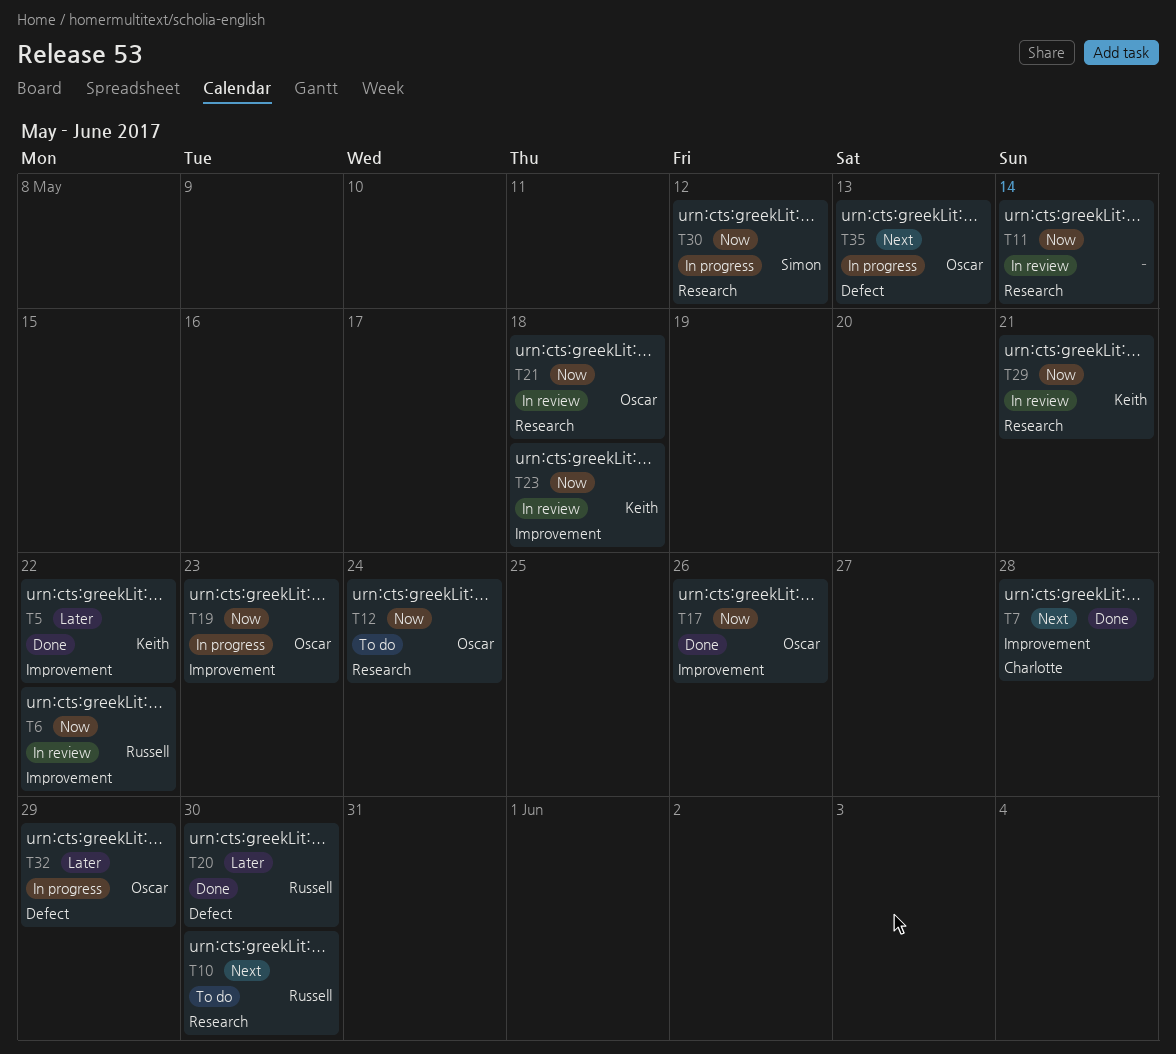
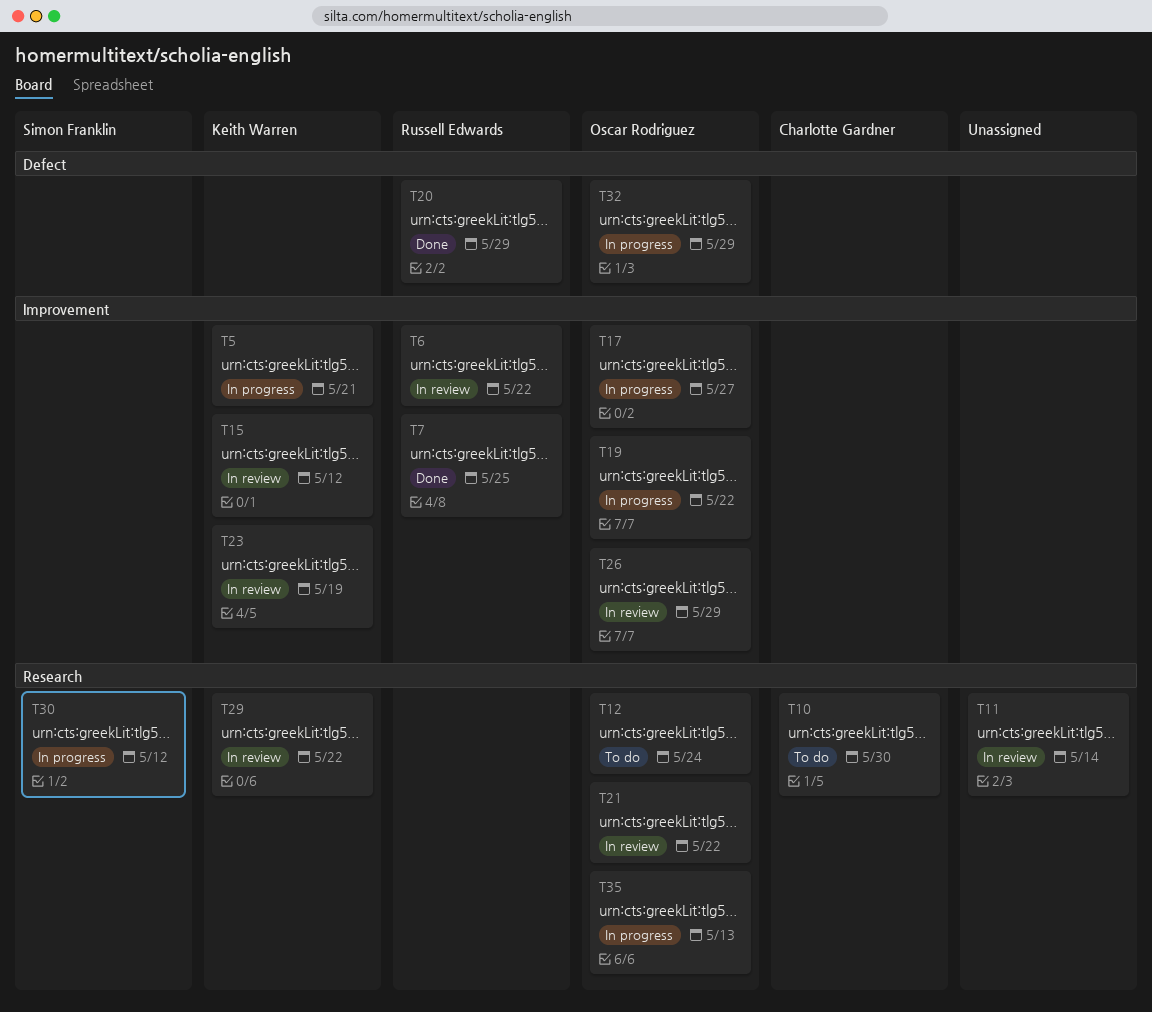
T5, status: Done -> In progress
T5, due: May 22 -> May 21
T7, owner: Charlotte Gardner -> Russell Edwards
T7, due: May 28 -> May 25
T10, owner: Russell Edwards -> Charlotte Gardner
T15: none -> present
T17, status: Done -> In progress
T17, due: May 26 -> May 27
T19, due: May 23 -> May 22
T20, due: May 30 -> May 29
T21, due: May 18 -> May 22
T23, due: May 18 -> May 19
T26: none -> present
T29, due: May 21 -> May 22
T35, label: Defect -> Research

